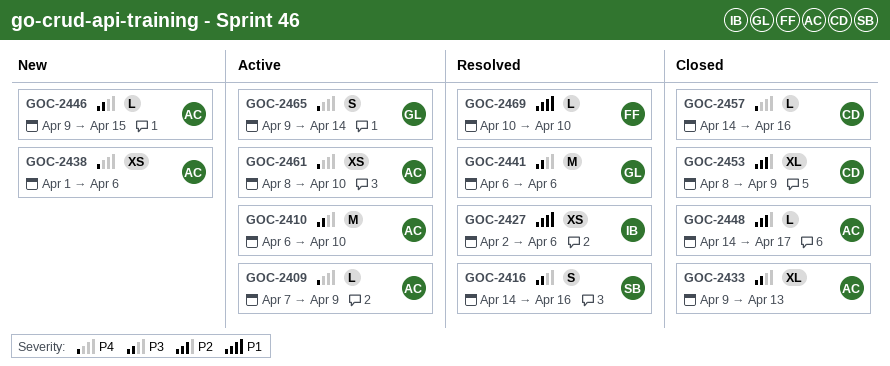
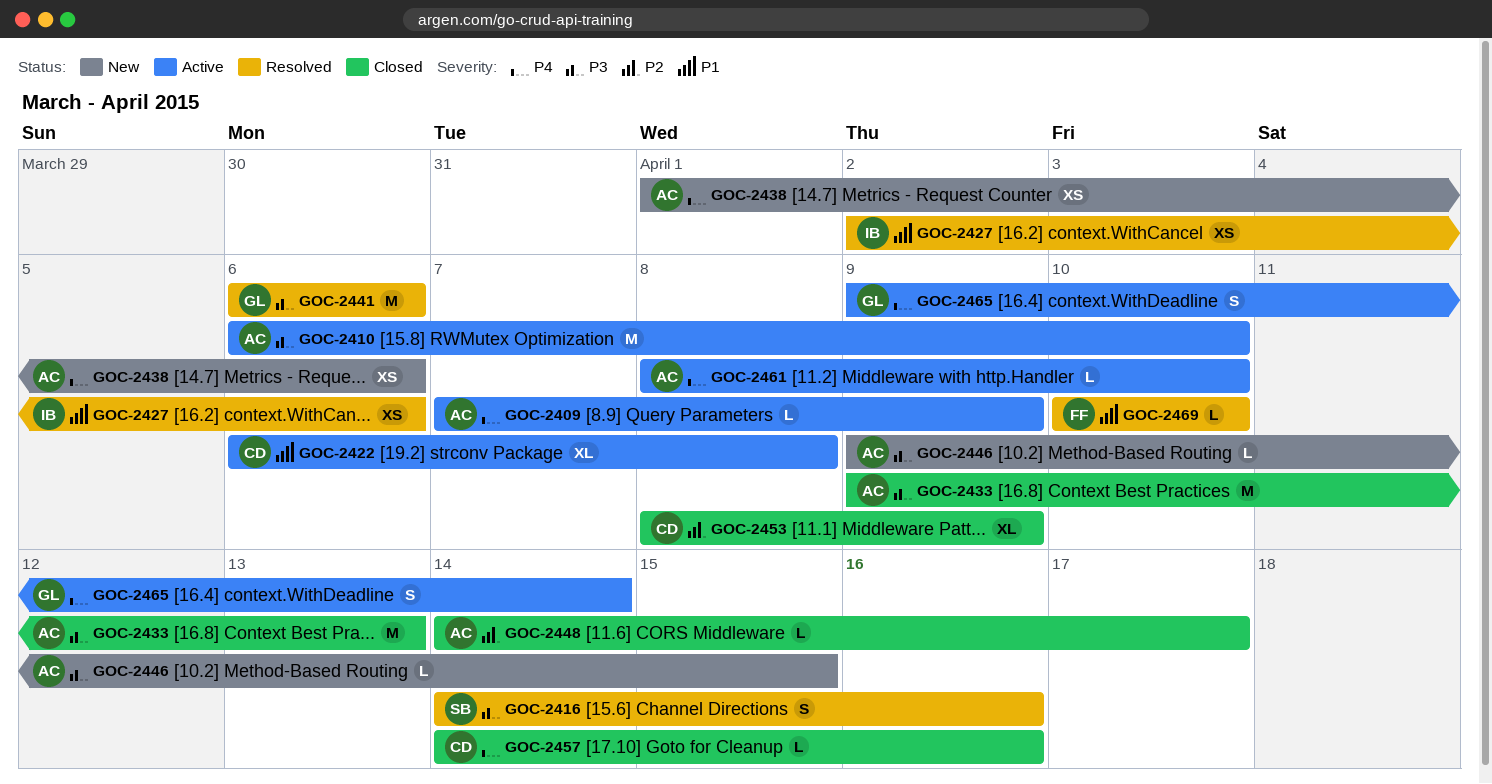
GOC-2422: none -> present
GOC-2433, estimate: XL -> M
GOC-2461, estimate: XS -> L

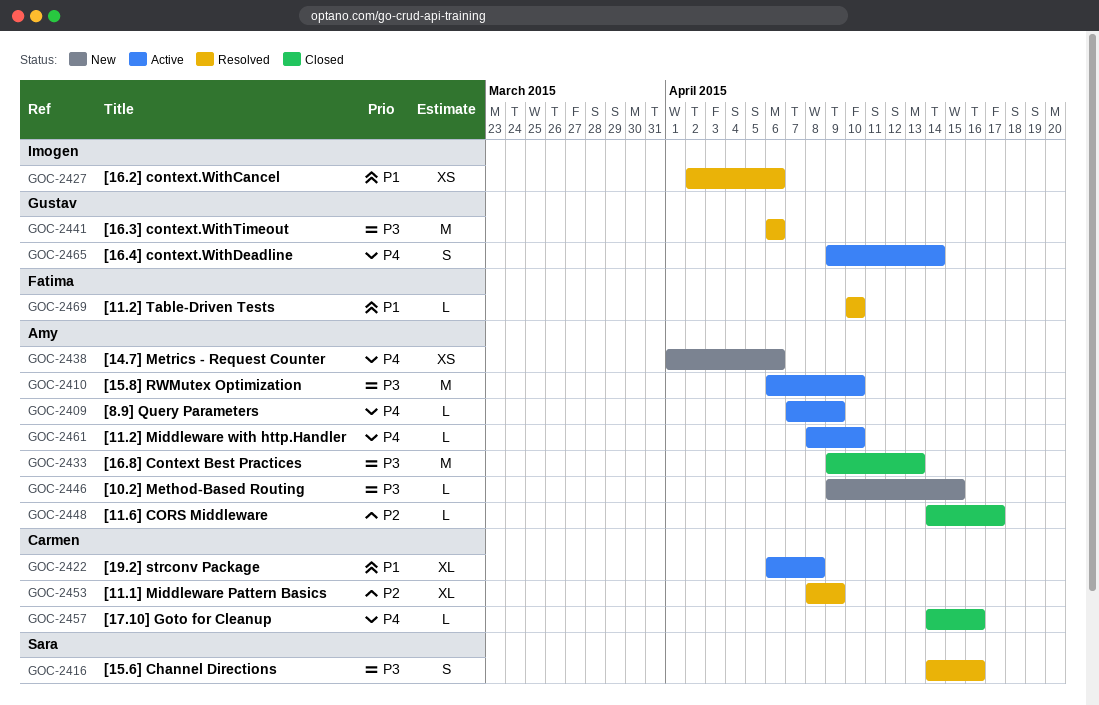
GOC-2453, status: Closed -> Resolved

